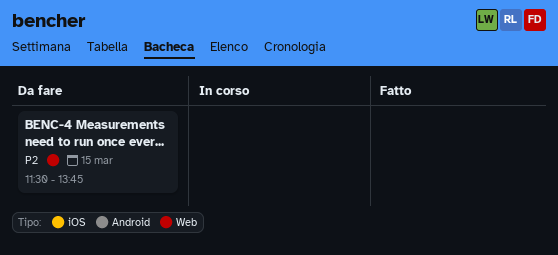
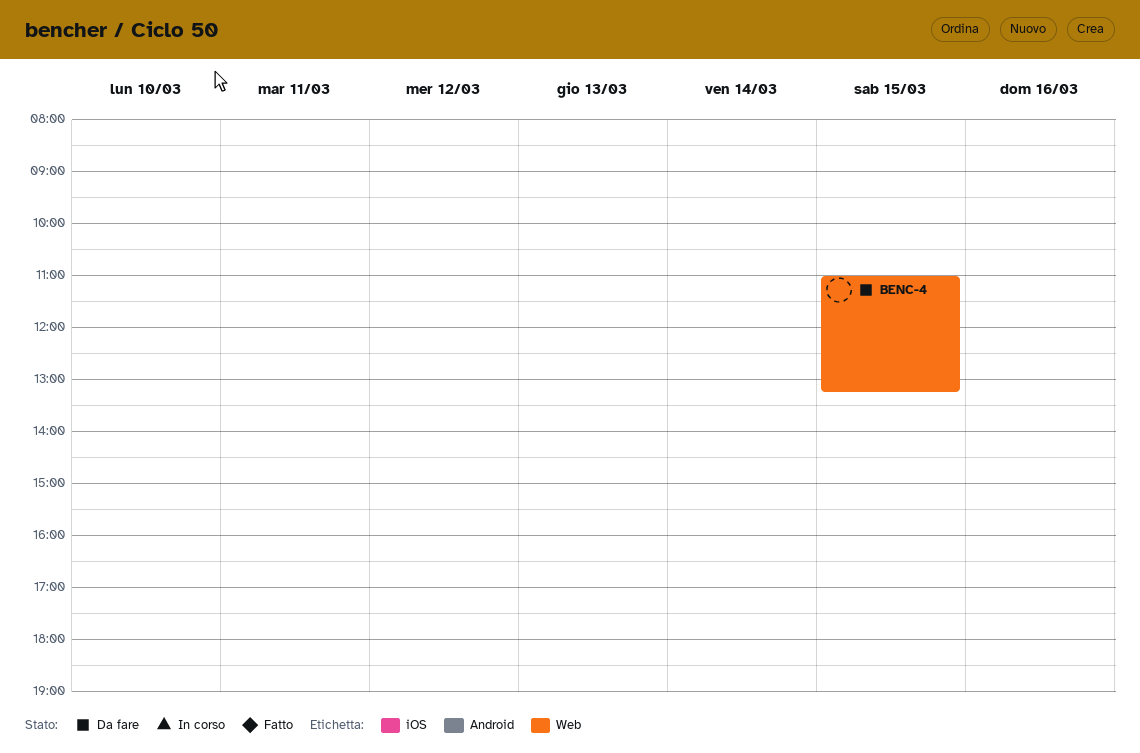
BENC-4, begins: 11:30 -> 11:00
BENC-4, ends: 13:45 -> 13:15

